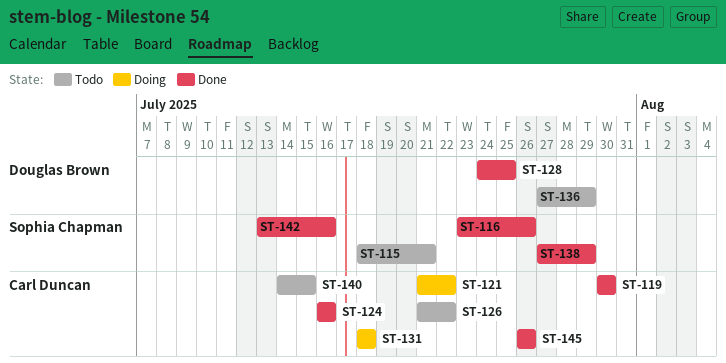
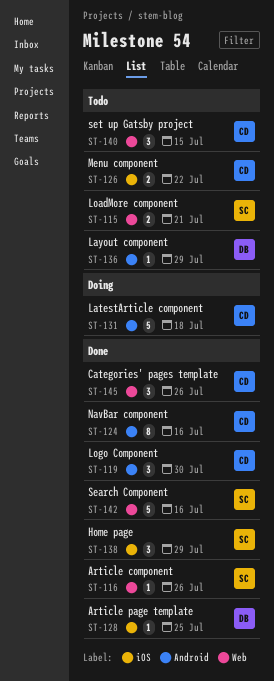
ST-121: present -> none

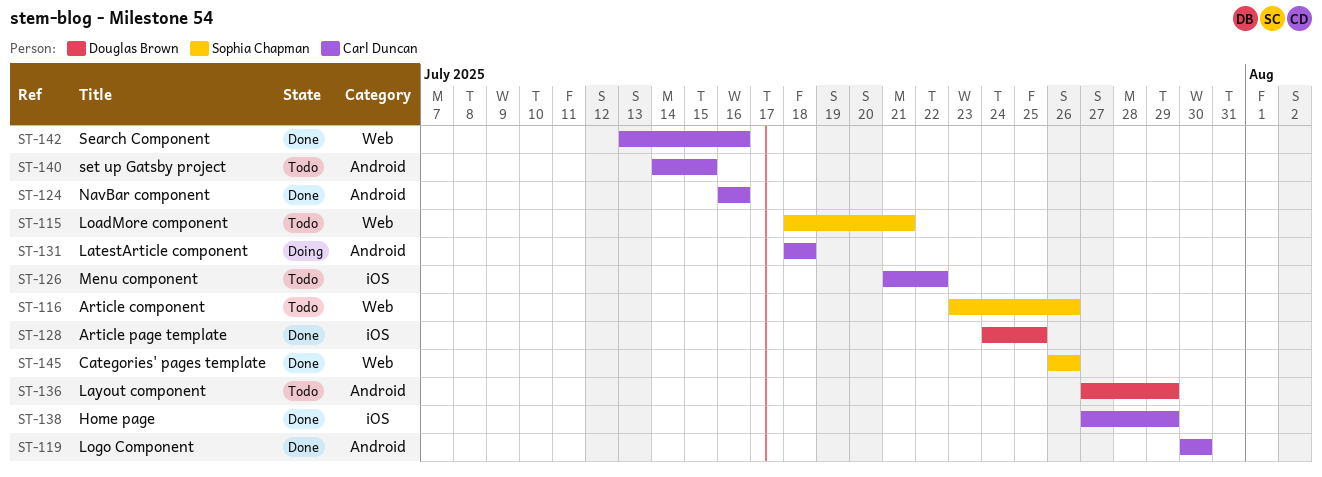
ST-116, status: Done -> Todo
ST-138, owner: Sophia Chapman -> Carl Duncan
ST-140, label: Web -> Android
ST-142, owner: Sophia Chapman -> Carl Duncan
ST-145, owner: Carl Duncan -> Sophia Chapman

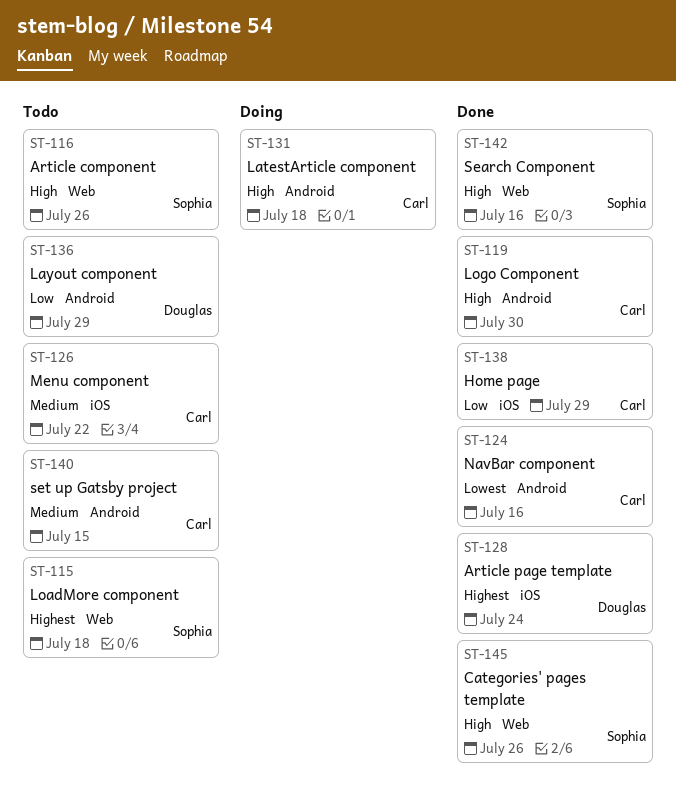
ST-115, due: Jul 21 -> Jul 18
ST-128, due: Jul 25 -> Jul 24
ST-142, owner: Carl Duncan -> Sophia Chapman

